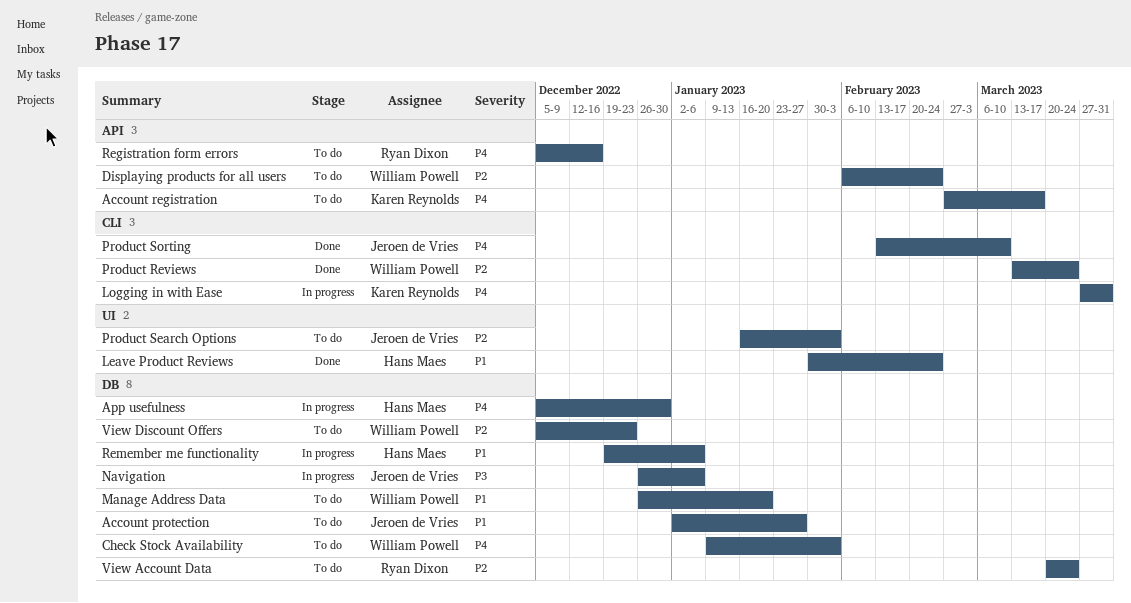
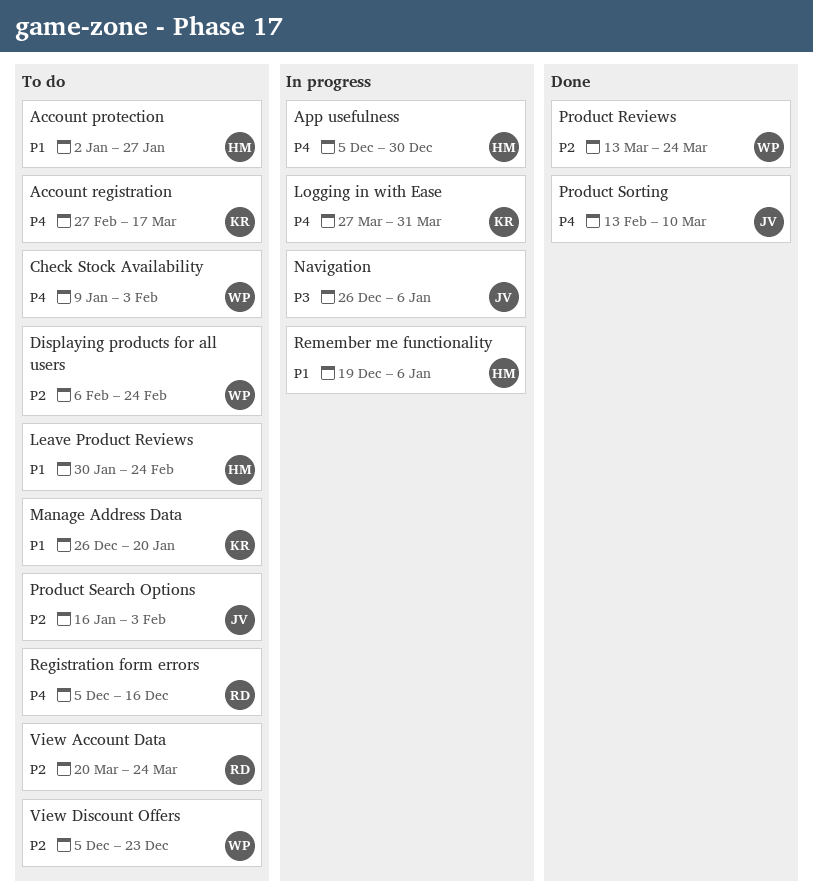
Account protection, owner: Jeroen de Vries -> Hans Maes
Leave Product Reviews, status: Done -> To do
Manage Address Data, owner: William Powell -> Karen Reynolds

